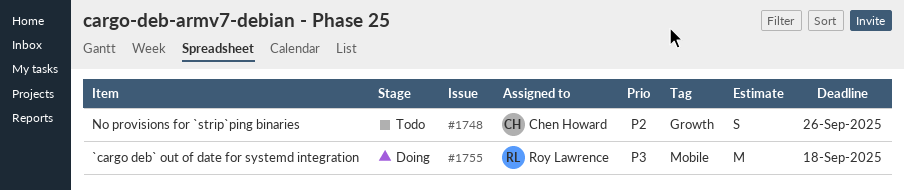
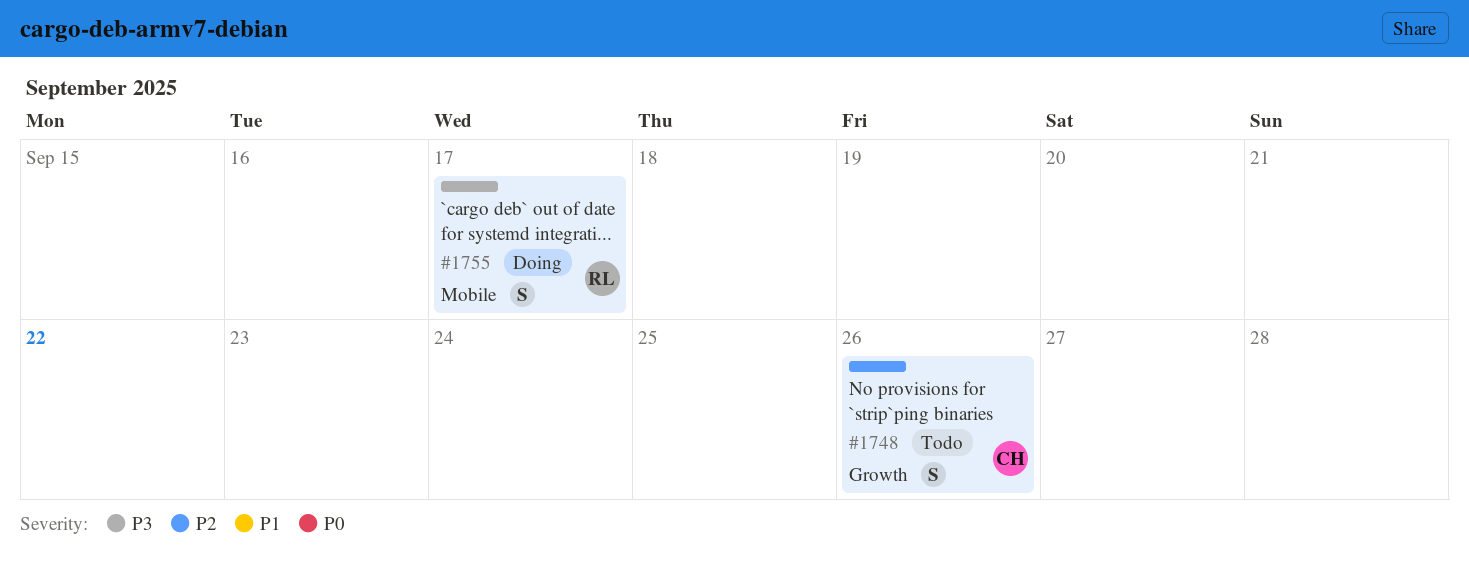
#1755, estimate: M -> S
#1755, due: Sep 18 -> Sep 17

